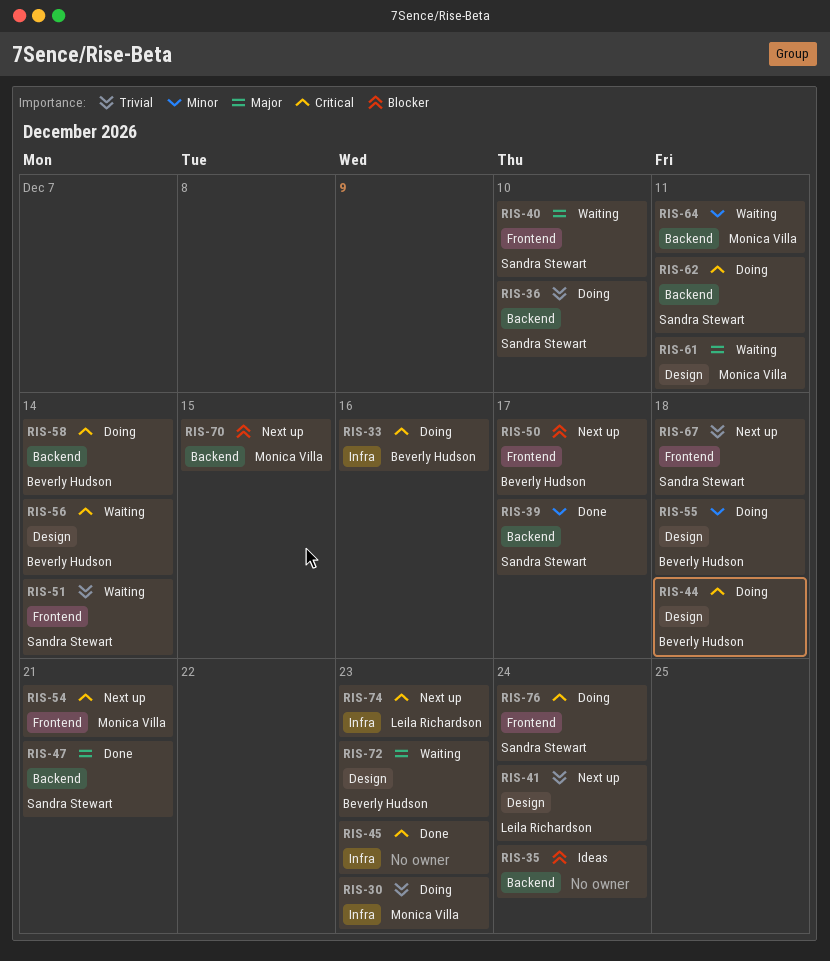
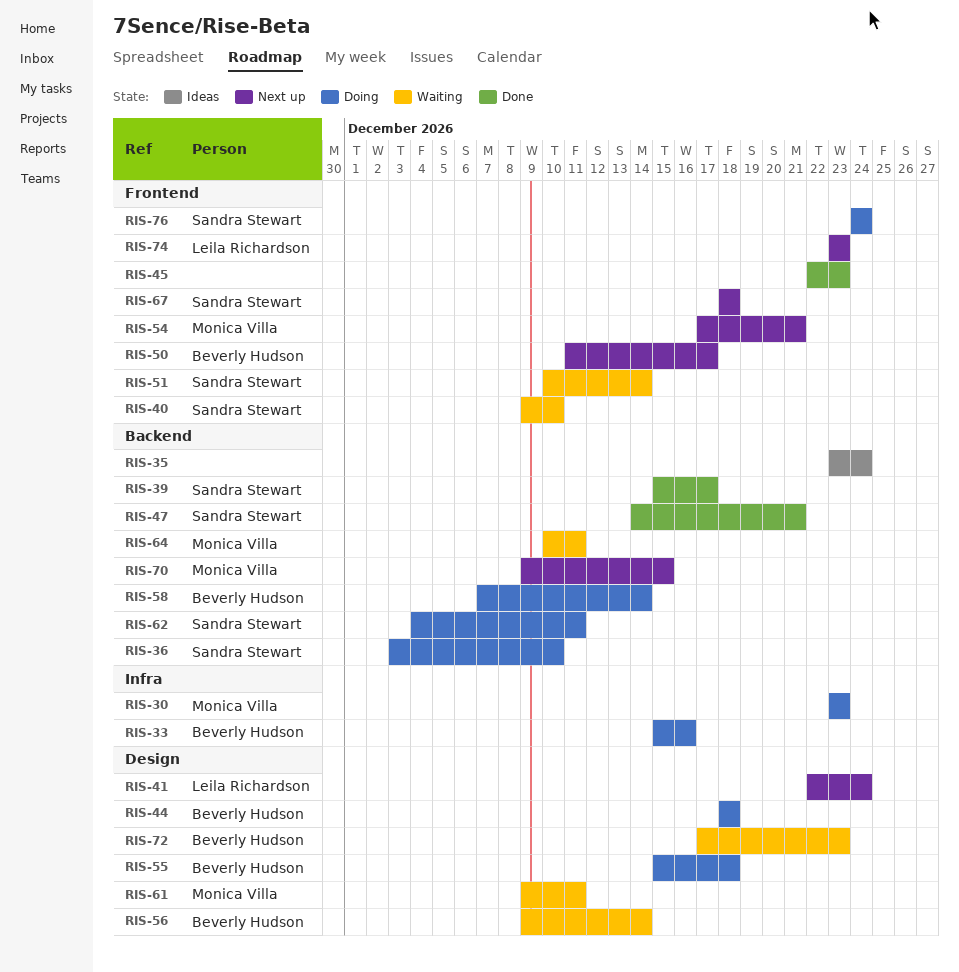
RIS-45, label: Infra -> Frontend
RIS-74, label: Infra -> Frontend

